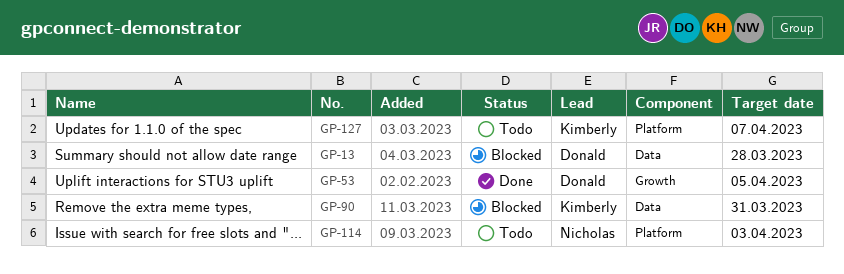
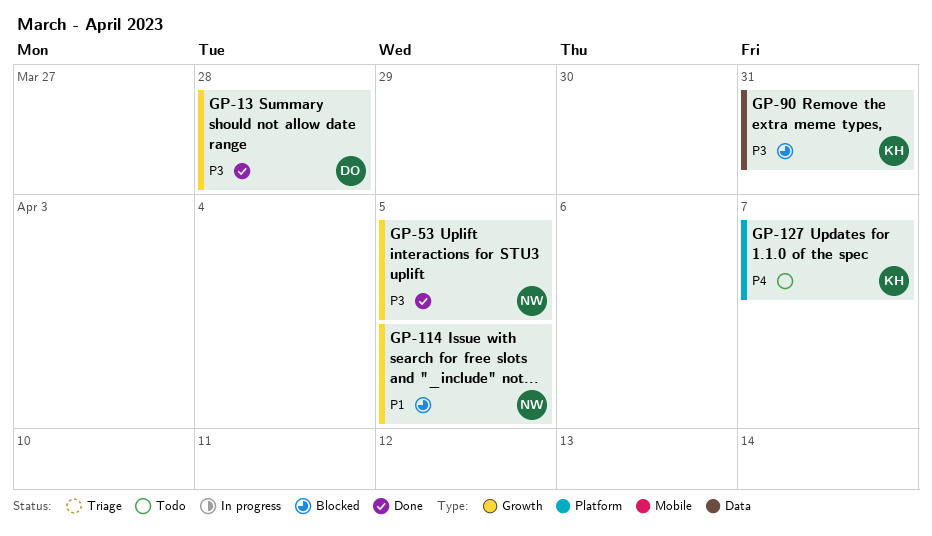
GP-13, status: Blocked -> Done
GP-13, label: Data -> Growth
GP-53, owner: Donald -> Nicholas
GP-114, status: Todo -> Blocked
GP-114, label: Platform -> Growth
GP-114, due: Apr 3 -> Apr 5

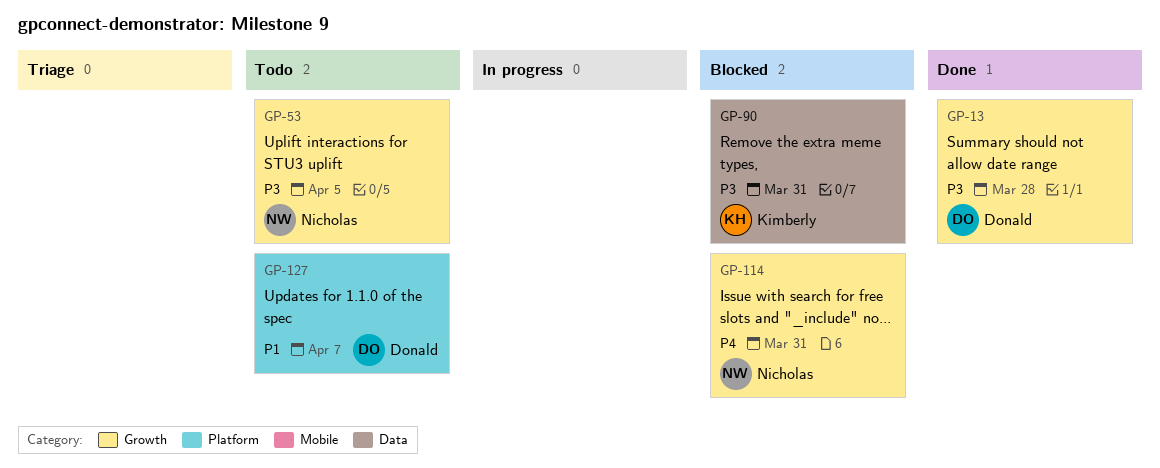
GP-53, status: Done -> Todo
GP-114, priority: P1 -> P4
GP-114, due: Apr 5 -> Mar 31
GP-127, owner: Kimberly -> Donald
GP-127, priority: P4 -> P1

